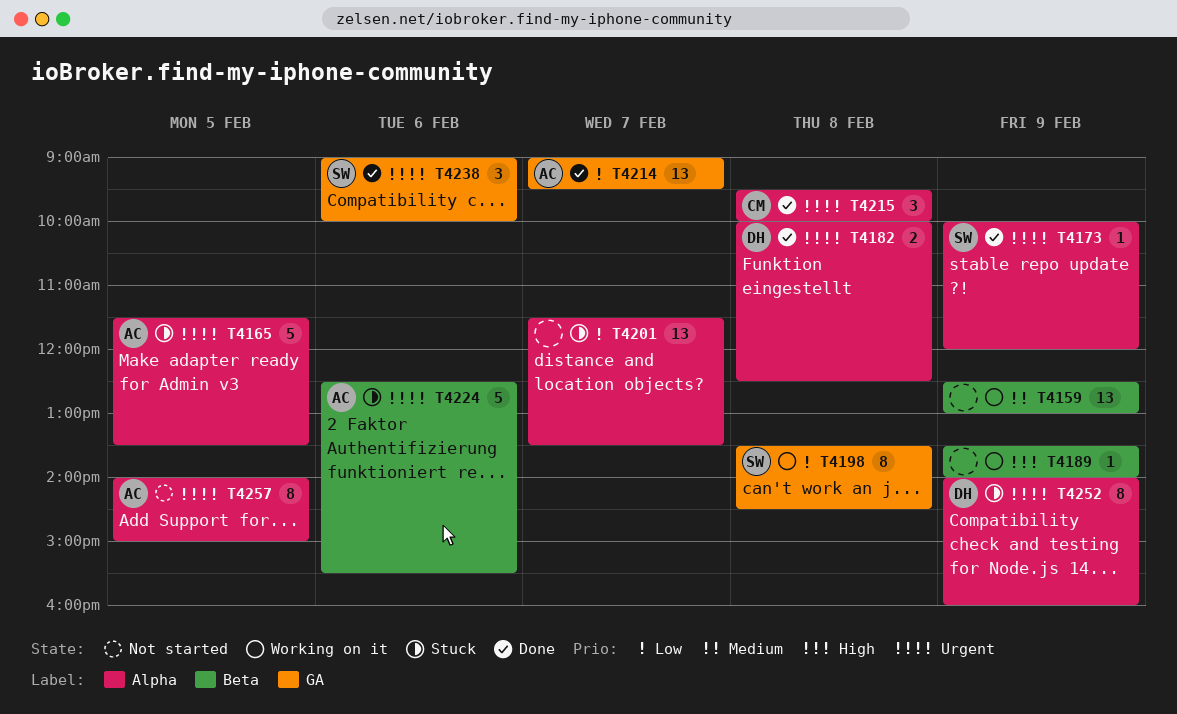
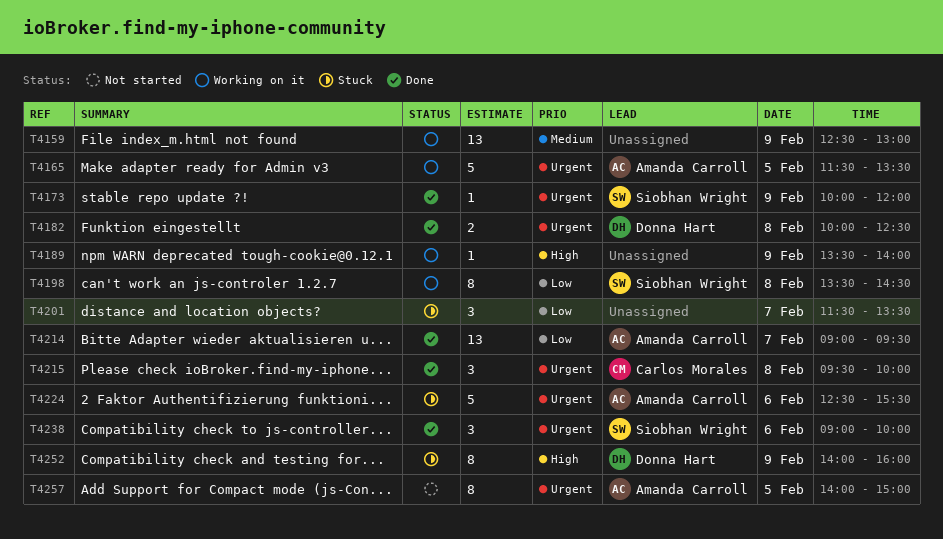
T4165, status: Stuck -> Working on it
T4201, estimate: 13 -> 3
T4252, priority: Urgent -> High

